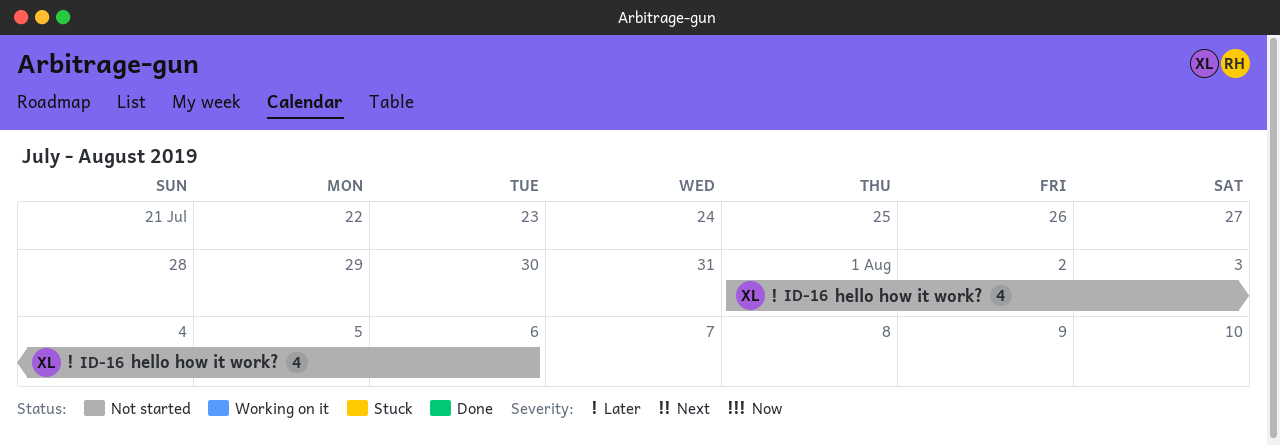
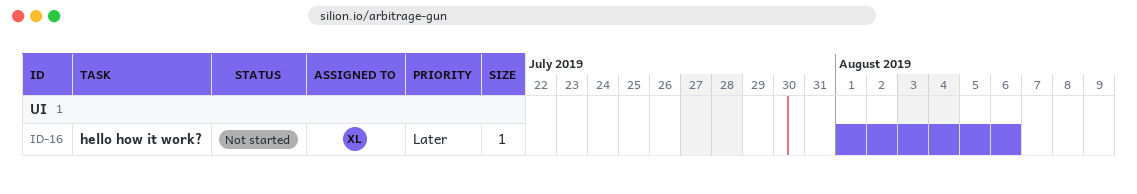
ID-16, estimate: 4 -> 1

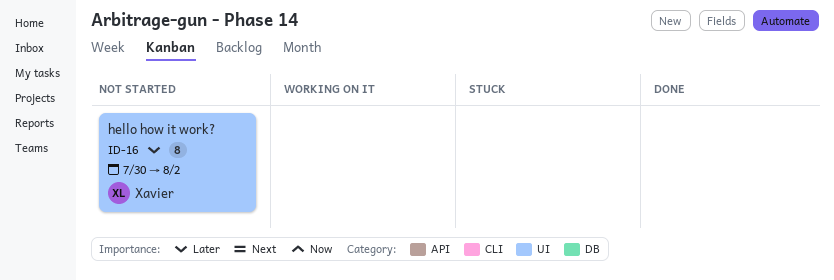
ID-16, estimate: 1 -> 8
ID-16, start: Aug 1 -> Jul 30
ID-16, due: Aug 6 -> Aug 2

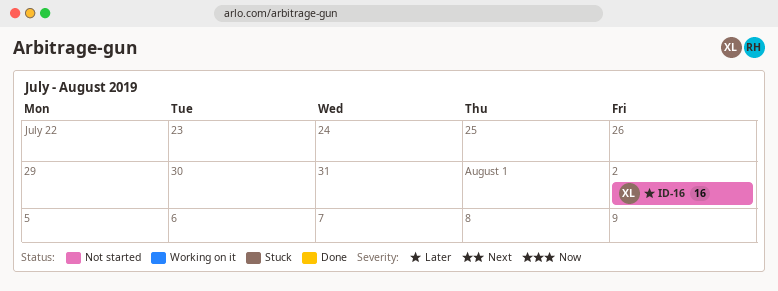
ID-16, estimate: 8 -> 16
ID-16, start: Jul 30 -> Aug 2

